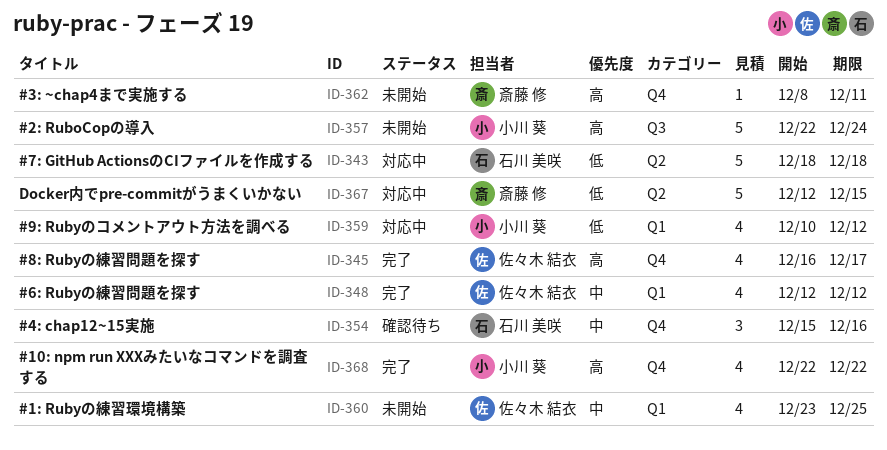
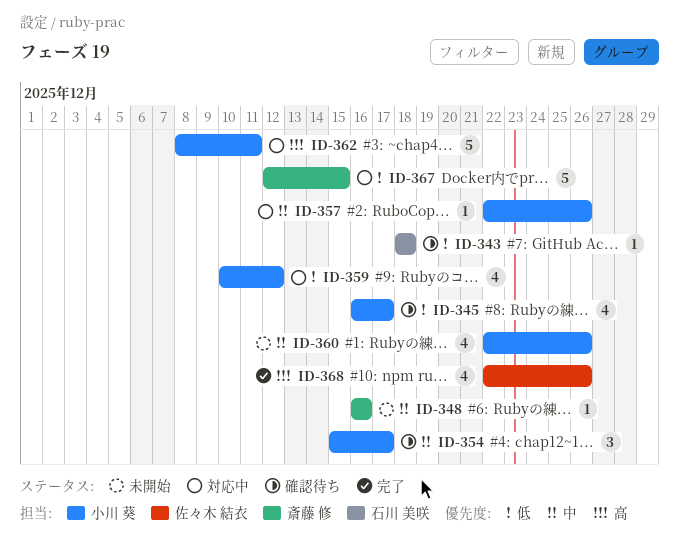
ID-343, status: 対応中 -> 確認待ち
ID-343, estimate: 5 -> 1
ID-345, status: 完了 -> 確認待ち
ID-345, owner: 佐々木 結衣 -> 小川 葵
ID-345, priority: 高 -> 低
ID-348, status: 完了 -> 未開始
ID-348, owner: 佐々木 結衣 -> 斎藤 修
ID-348, estimate: 4 -> 1
ID-348, start: Dec 12 -> Dec 16
ID-348, due: Dec 12 -> Dec 16
ID-354, owner: 石川 美咲 -> 小川 葵
ID-354, due: Dec 16 -> Dec 17
ID-357, status: 未開始 -> 対応中
ID-357, priority: 高 -> 中
ID-357, estimate: 5 -> 1
ID-357, due: Dec 24 -> Dec 26
ID-360, owner: 佐々木 結衣 -> 小川 葵
ID-360, start: Dec 23 -> Dec 22
ID-360, due: Dec 25 -> Dec 26
ID-362, status: 未開始 -> 対応中
ID-362, owner: 斎藤 修 -> 小川 葵
ID-362, estimate: 1 -> 5
ID-368, owner: 小川 葵 -> 佐々木 結衣
ID-368, due: Dec 22 -> Dec 26

